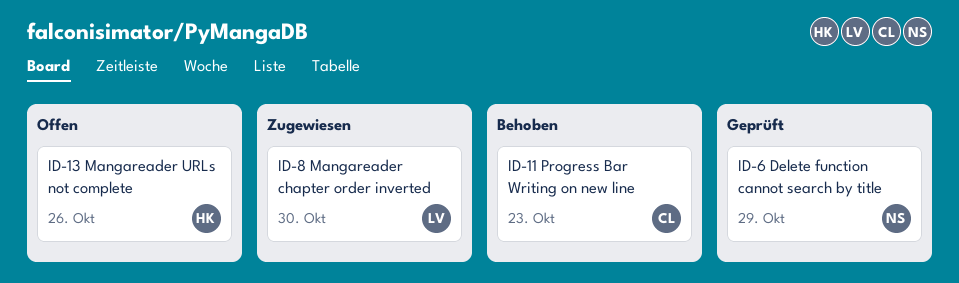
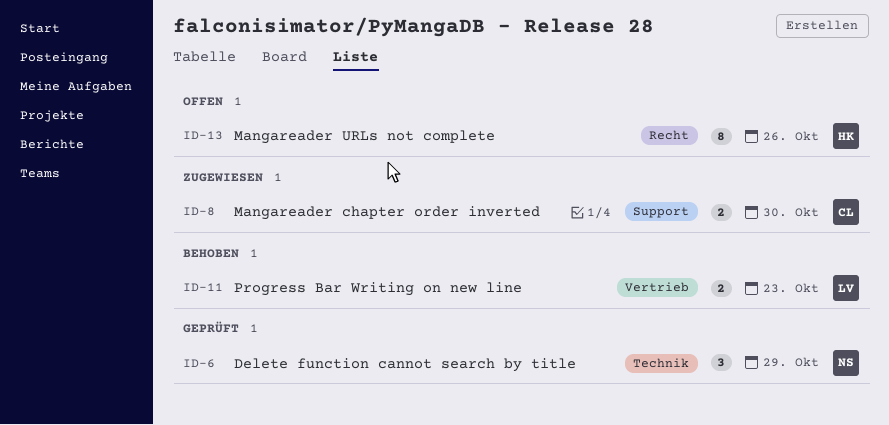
ID-8, owner: LV -> CL
ID-11, owner: CL -> LV

